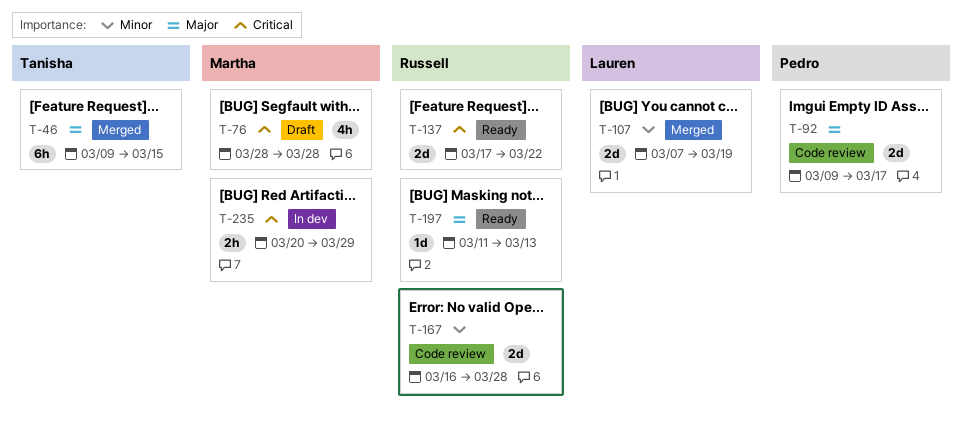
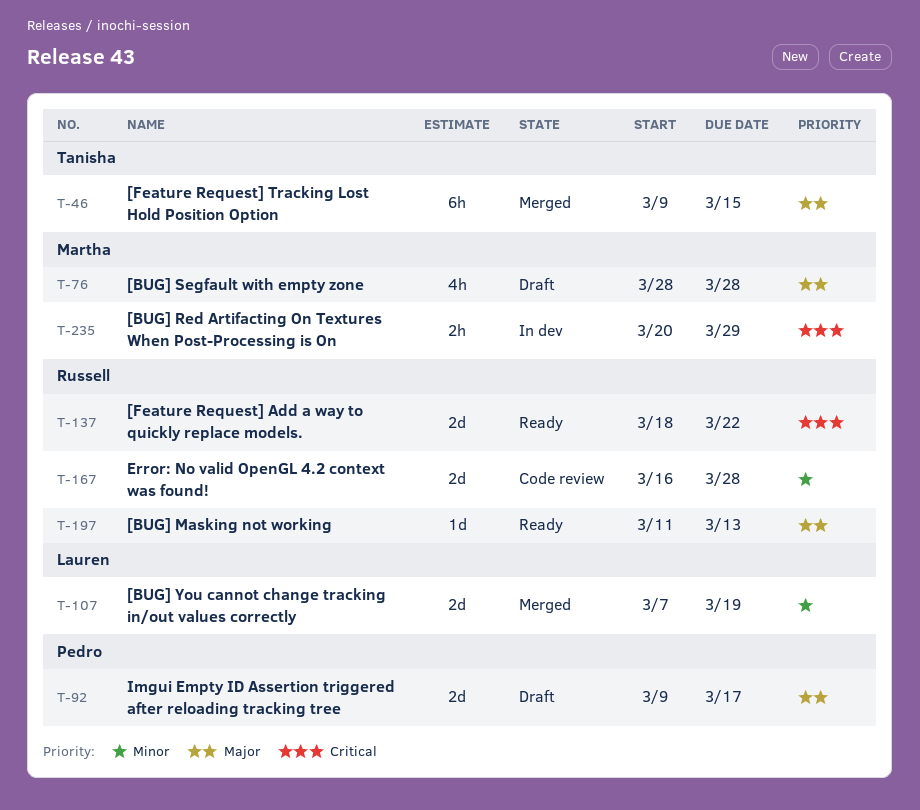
T-76, priority: Critical -> Major
T-92, status: Code review -> Draft
T-137, start: Mar 17 -> Mar 18

